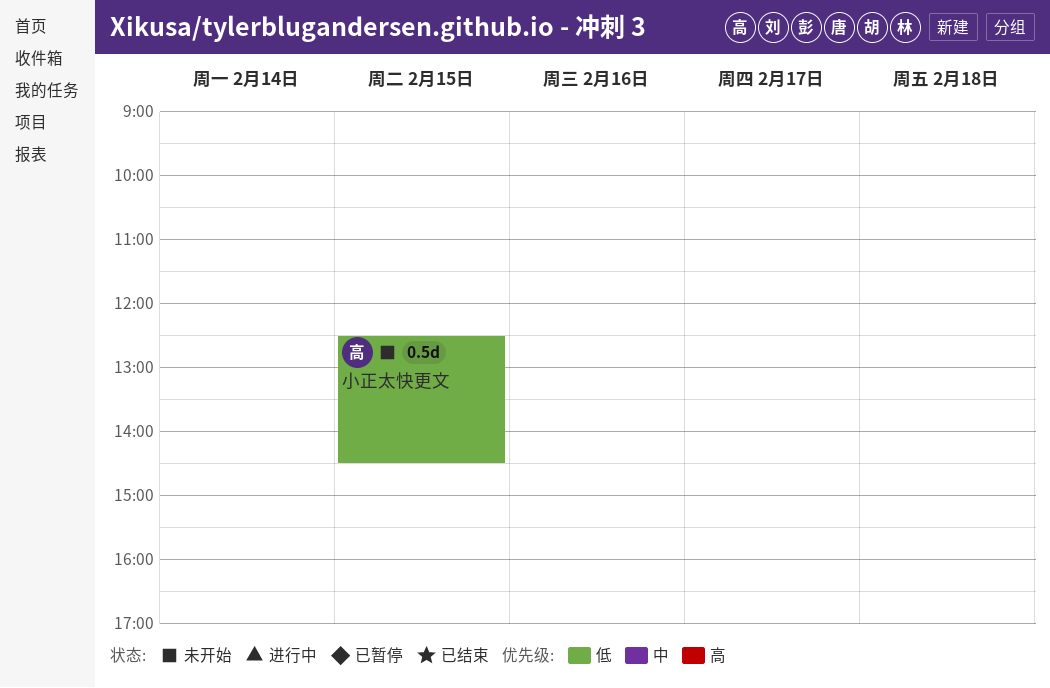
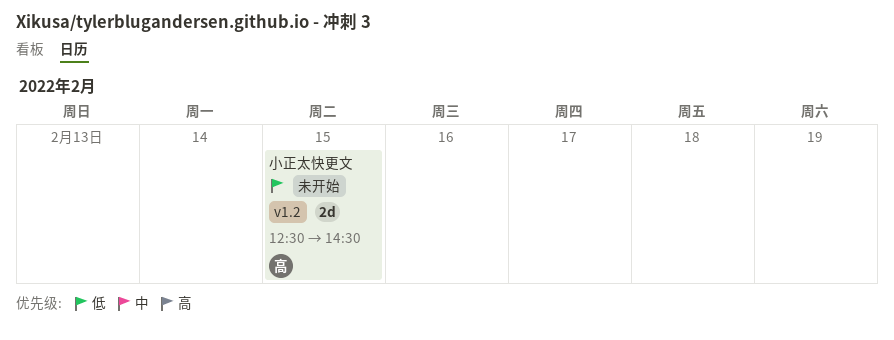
小正太快更文, estimate: 0.5d -> 2d

